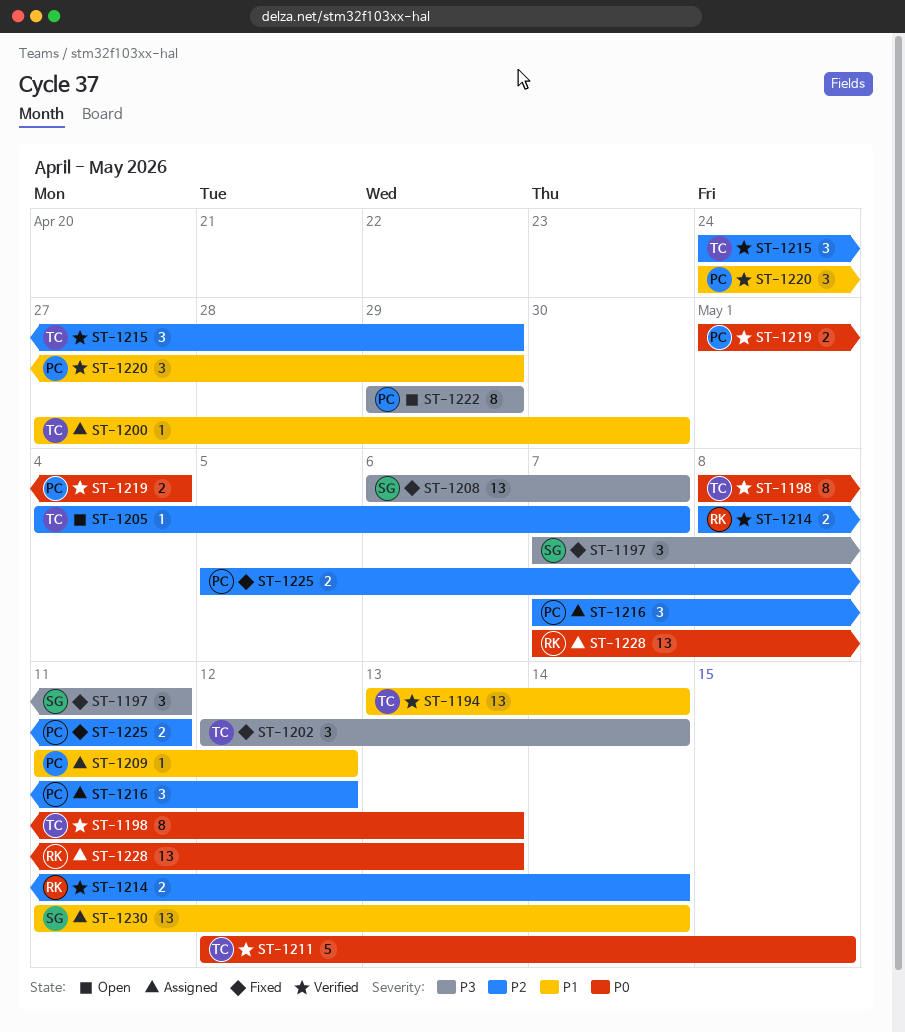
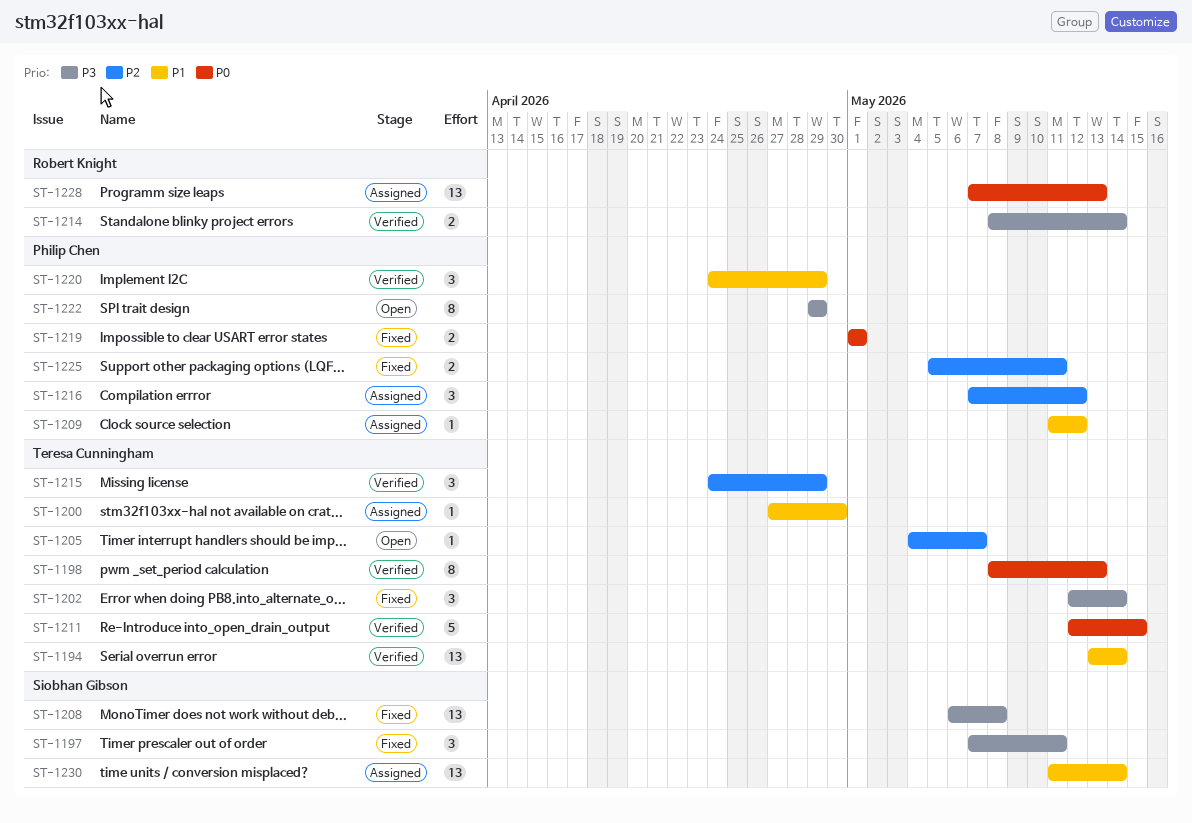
ST-1208, due: May 7 -> May 8
ST-1214, priority: P2 -> P3
ST-1219, status: Verified -> Fixed
ST-1219, due: May 4 -> May 1

